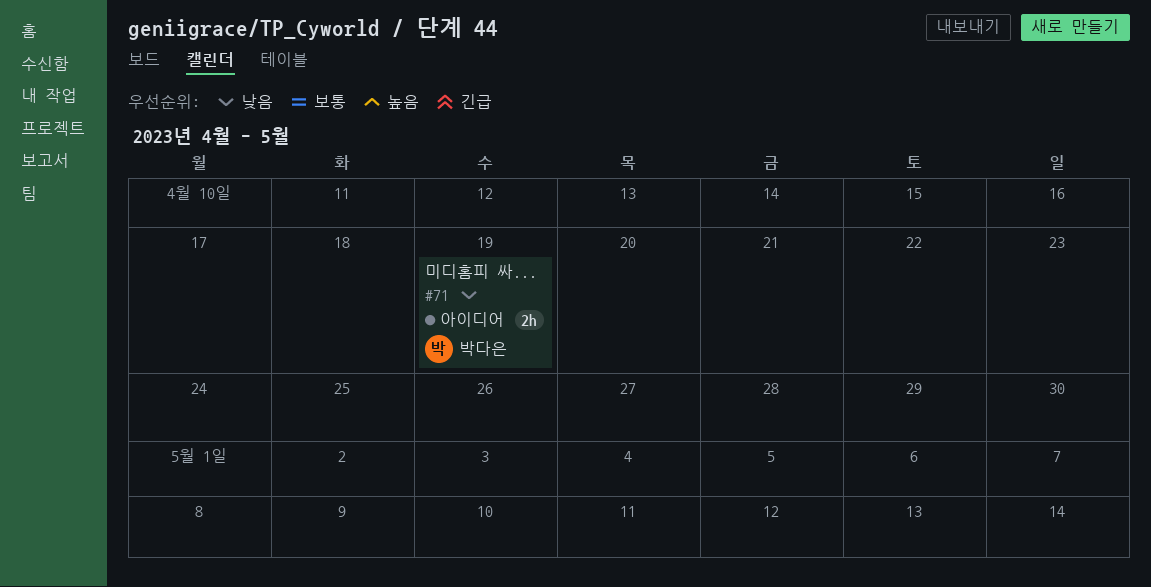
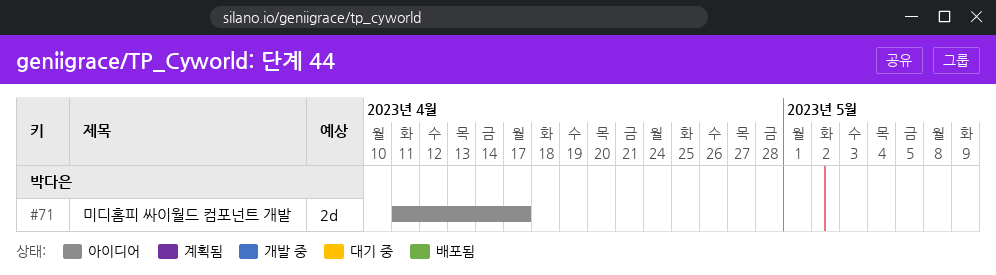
#71, estimate: 2h -> 2d
#71, due: Apr 19 -> Apr 17

